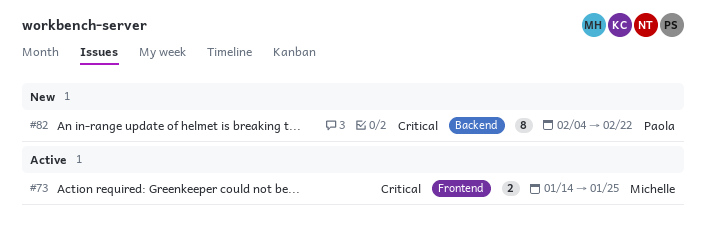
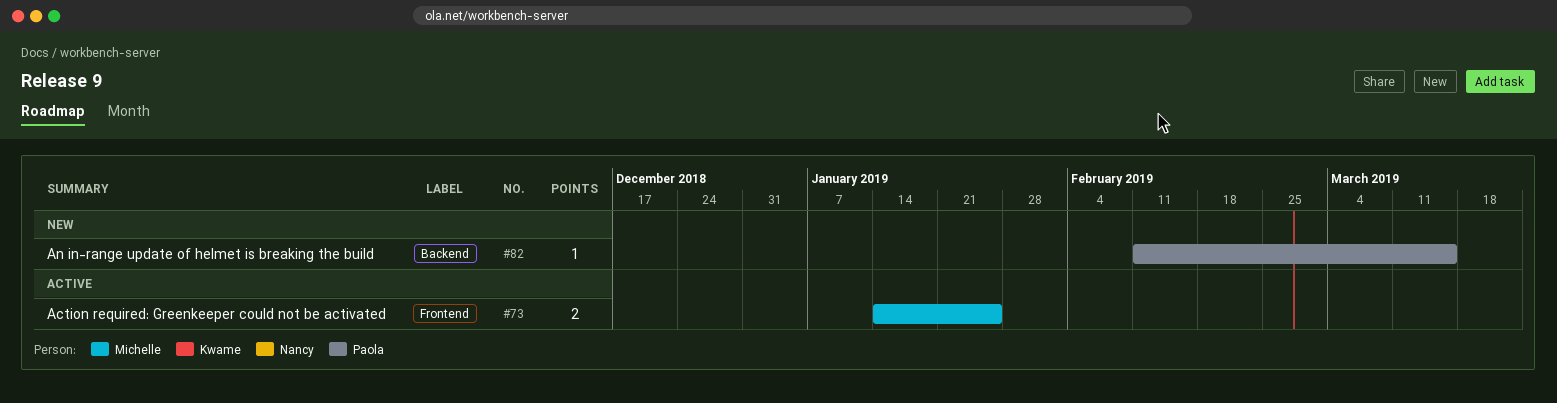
#82, estimate: 8 -> 1
#82, start: Feb 4 -> Feb 11
#82, due: Feb 22 -> Mar 15

